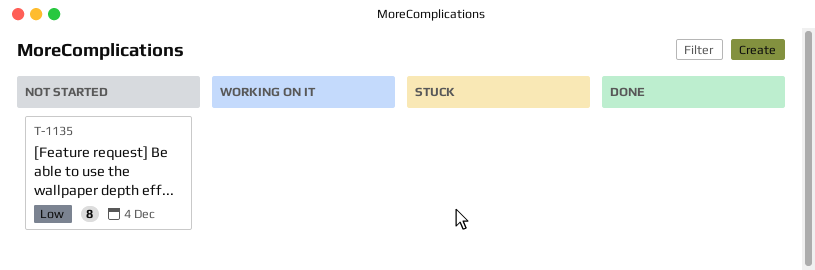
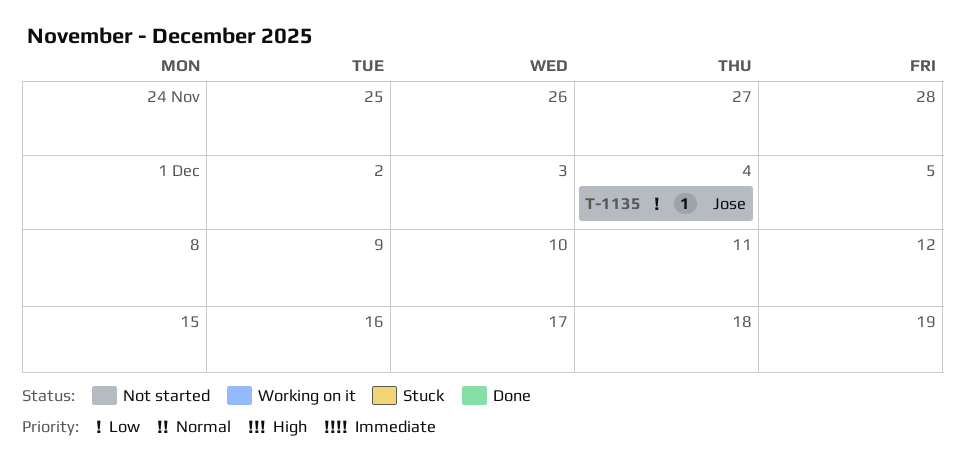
T-1135, estimate: 8 -> 1

